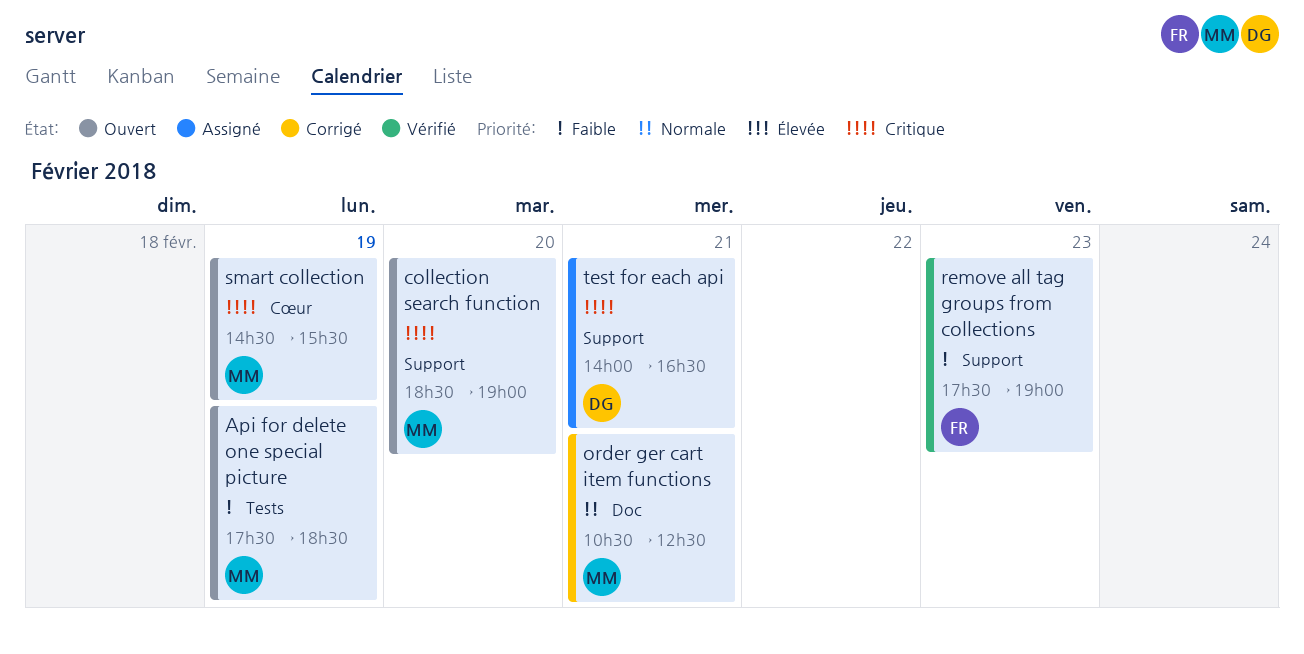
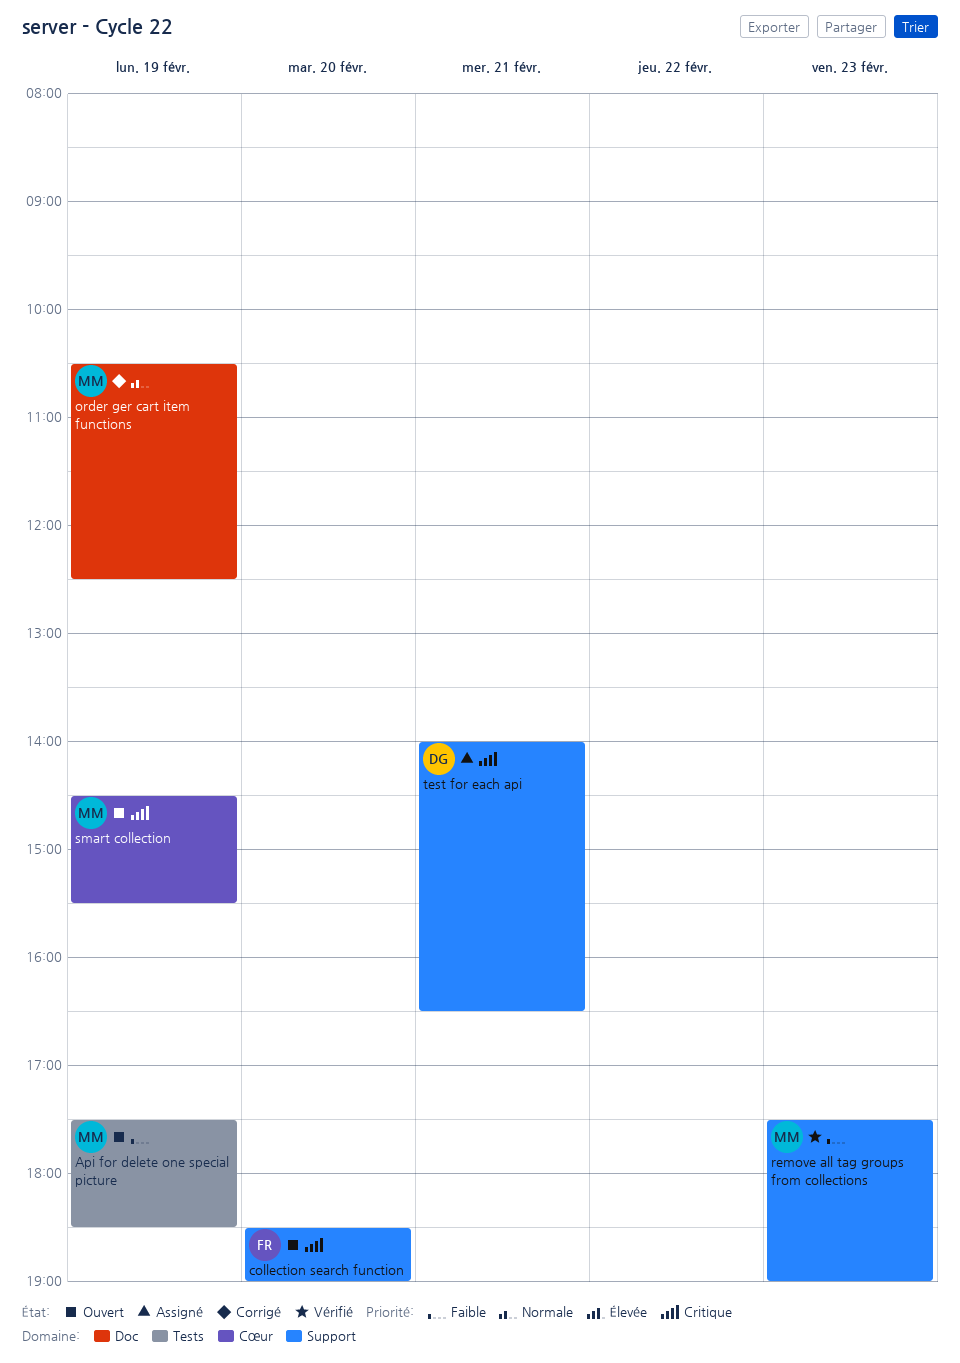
collection search function, owner: MM -> FR
order ger cart item functions, day: Feb 21 -> Feb 19
remove all tag groups from collections, owner: FR -> MM

